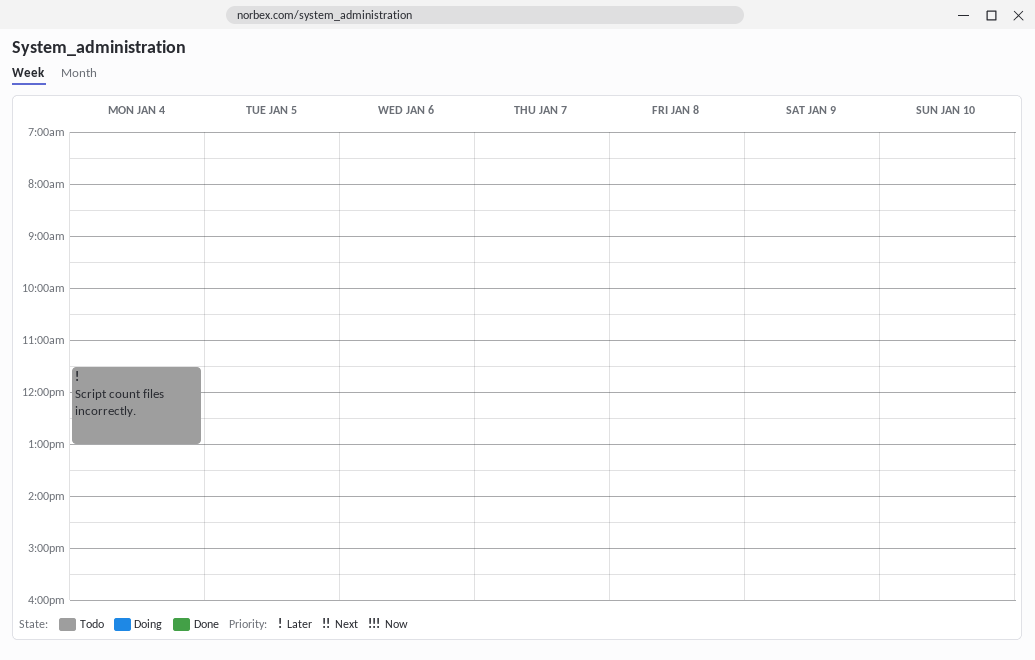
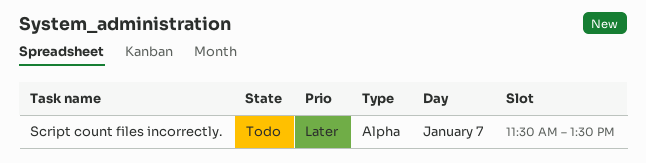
Script count files incorrectly., day: Jan 4 -> Jan 7
Script count files incorrectly., ends: 13:00 -> 13:30

